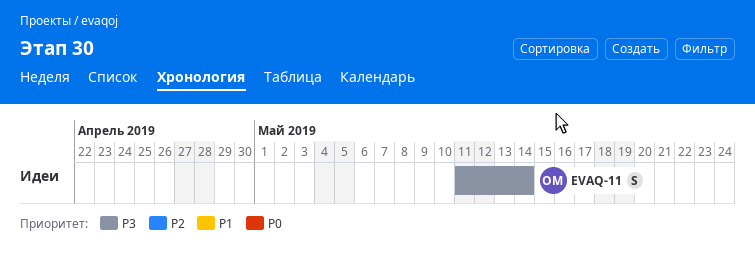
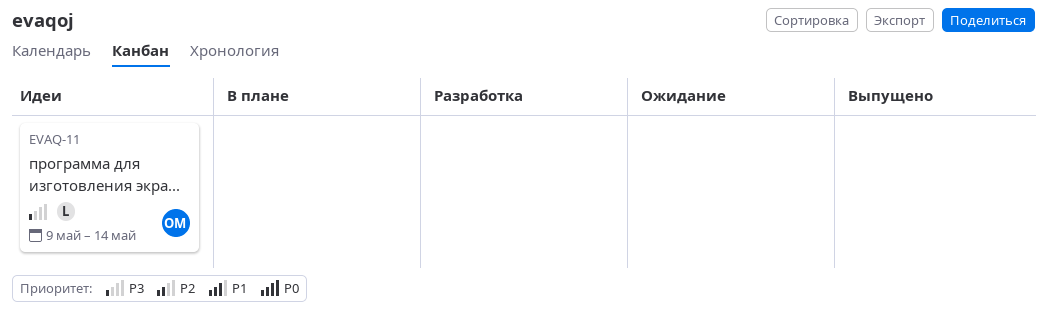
EVAQ-11, estimate: S -> L
EVAQ-11, start: May 11 -> May 9

